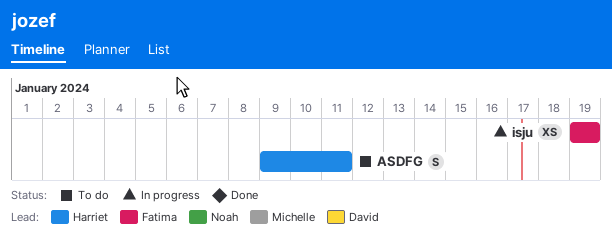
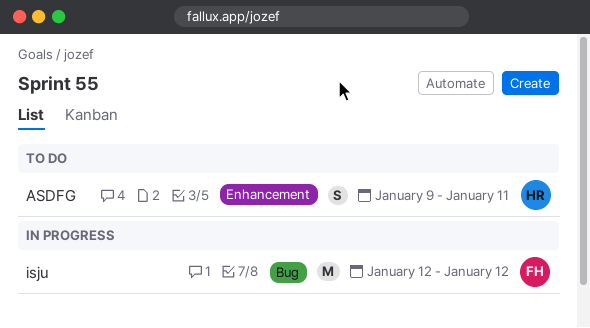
isju, estimate: XS -> M
isju, start: Jan 19 -> Jan 12
isju, due: Jan 19 -> Jan 12

